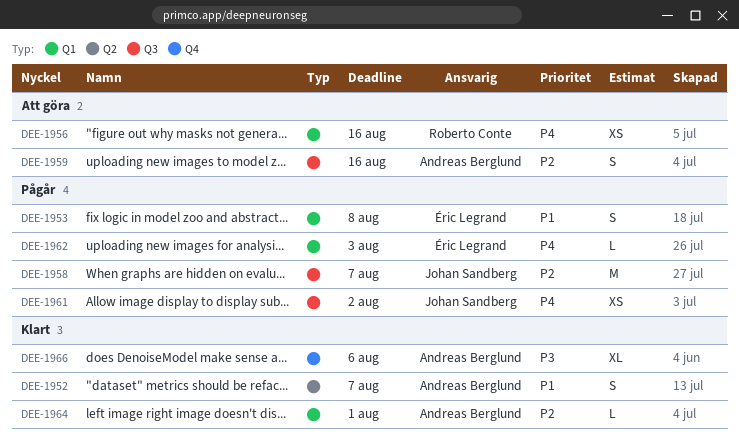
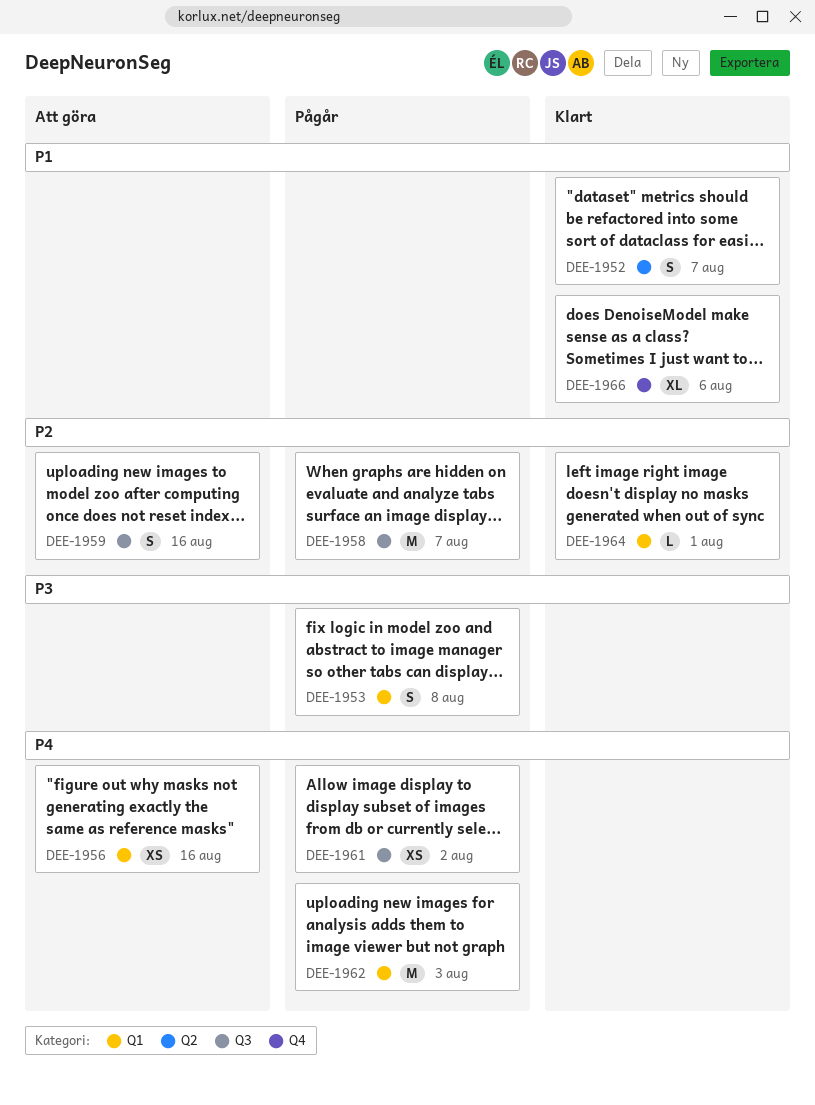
DEE-1953, priority: P1 -> P3
DEE-1962, estimate: L -> M
DEE-1966, priority: P3 -> P1

